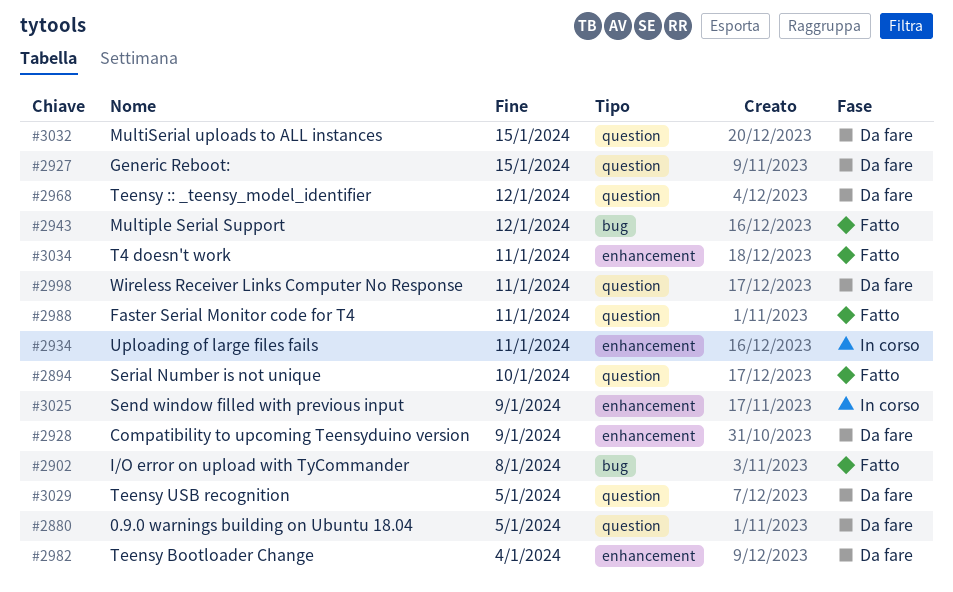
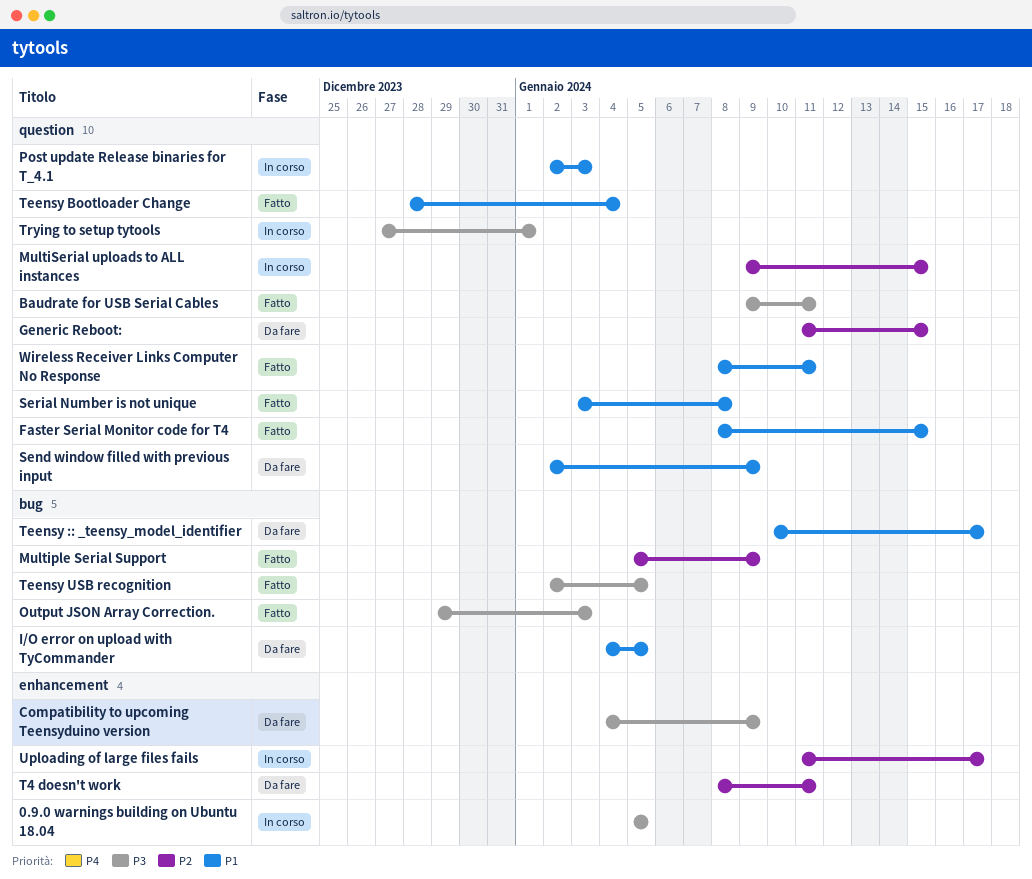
0.9.0 warnings building on Ubuntu 18.04, status: Da fare -> In corso
0.9.0 warnings building on Ubuntu 18.04, label: question -> enhancement
Baudrate for USB Serial Cables: none -> present
Faster Serial Monitor code for T4, due: Jan 11 -> Jan 15
I/O error on upload with TyCommander, status: Fatto -> Da fare
I/O error on upload with TyCommander, due: Jan 8 -> Jan 5
Multiple Serial Support, due: Jan 12 -> Jan 9
MultiSerial uploads to ALL instances, status: Da fare -> In corso
Output JSON Array Correction.: none -> present
Post update Release binaries for T_4.1: none -> present
Send window filled with previous input, status: In corso -> Da fare
Send window filled with previous input, label: enhancement -> question
Serial Number is not unique, due: Jan 10 -> Jan 8
T4 doesn't work, status: Fatto -> Da fare
Teensy :: _teensy_model_identifier, label: question -> bug
Teensy :: _teensy_model_identifier, due: Jan 12 -> Jan 17
Teensy Bootloader Change, status: Da fare -> Fatto
Teensy Bootloader Change, label: enhancement -> question
Teensy USB recognition, status: Da fare -> Fatto
Teensy USB recognition, label: question -> bug
Trying to setup tytools: none -> present
Uploading of large files fails, due: Jan 11 -> Jan 17
Wireless Receiver Links Computer No Response, status: Da fare -> Fatto

